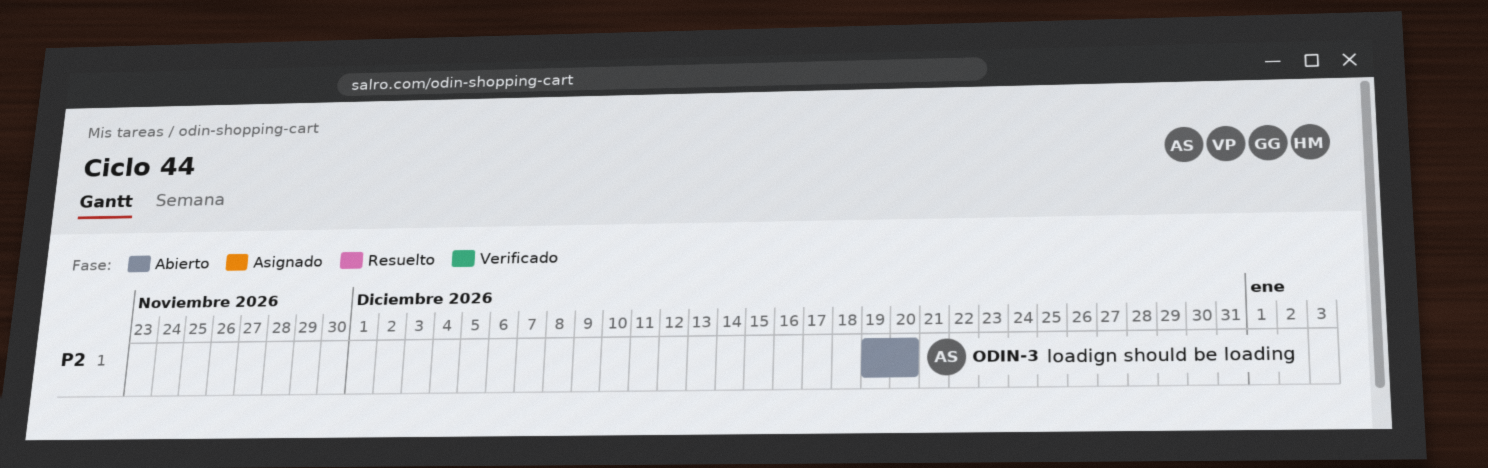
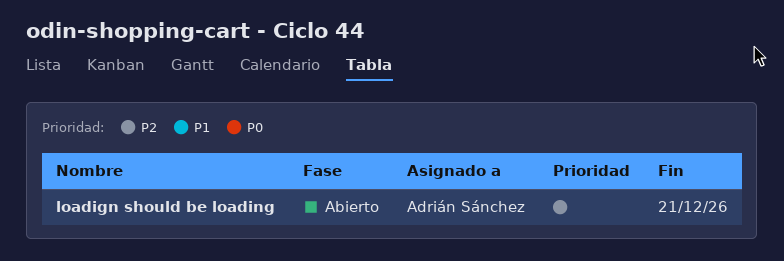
loadign should be loading, due: Dec 20 -> Dec 21

